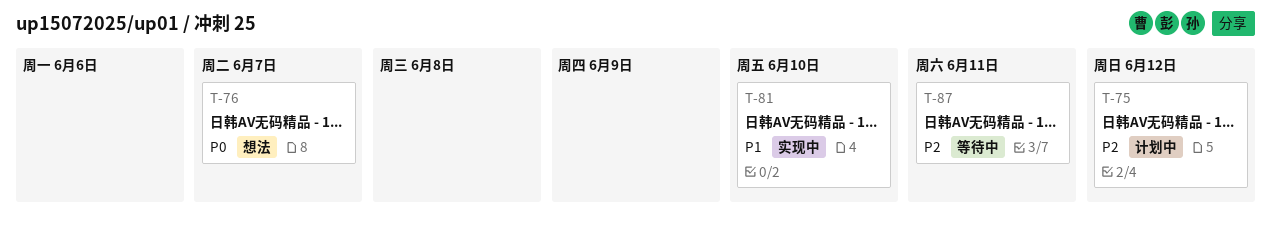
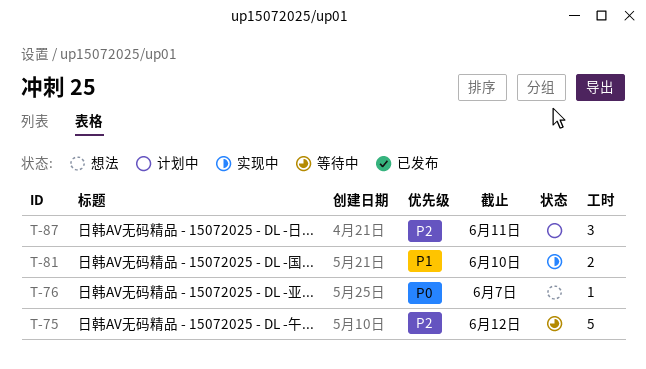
T-75, status: 计划中 -> 等待中
T-87, status: 等待中 -> 计划中

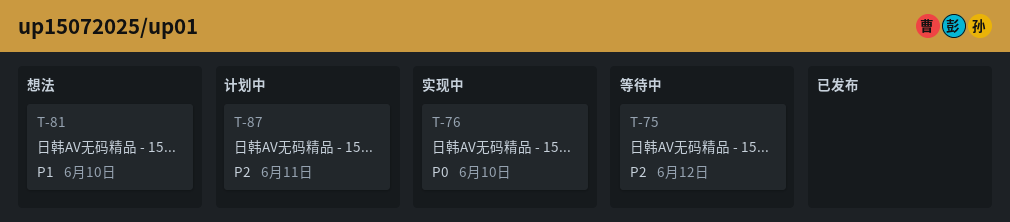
T-76, status: 想法 -> 实现中
T-76, due: Jun 7 -> Jun 10
T-81, status: 实现中 -> 想法

